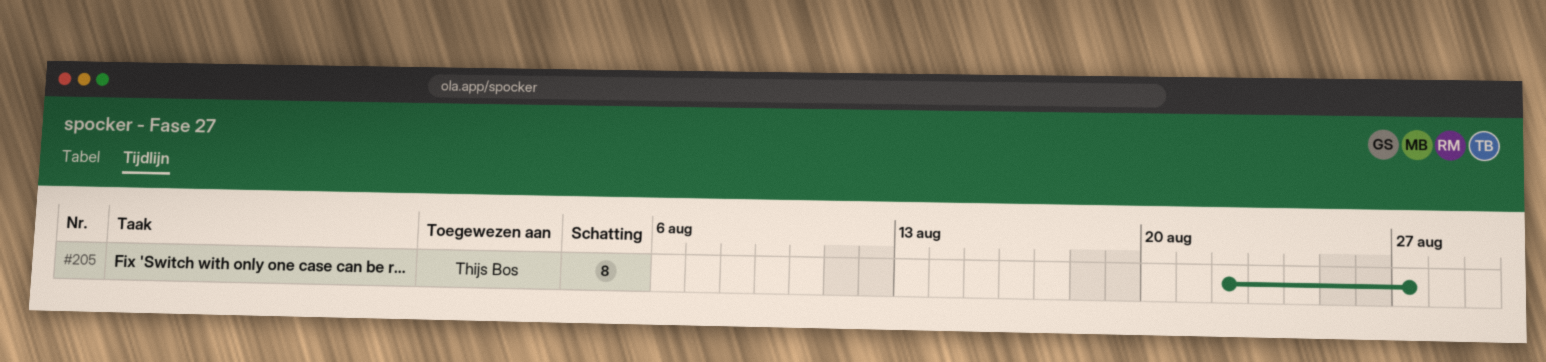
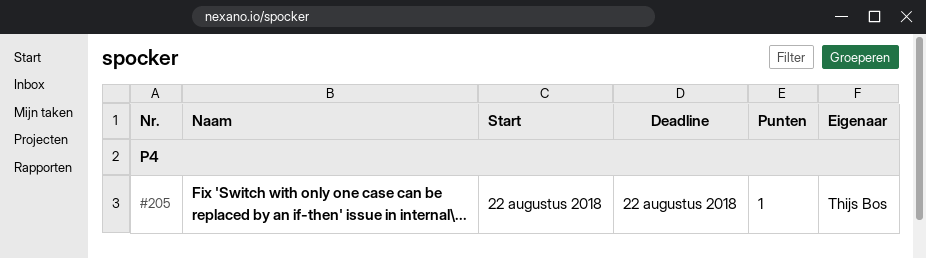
#205, estimate: 8 -> 1
#205, due: Aug 27 -> Aug 22

